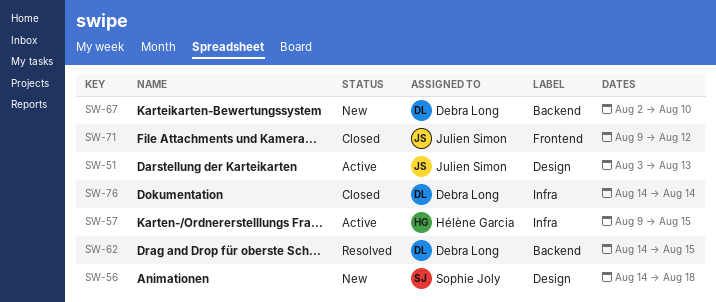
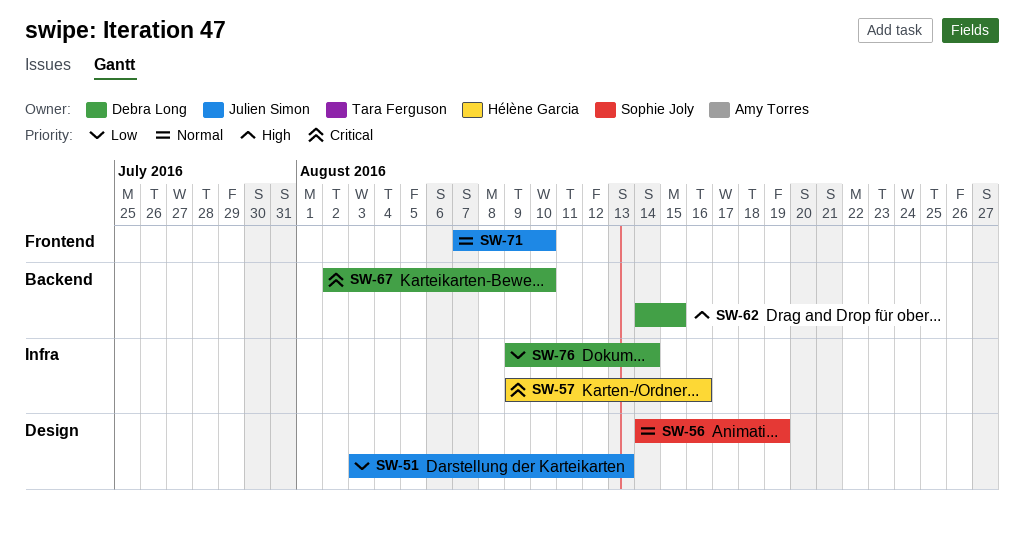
SW-56, due: Aug 18 -> Aug 19
SW-57, due: Aug 15 -> Aug 16
SW-71, start: Aug 9 -> Aug 7
SW-71, due: Aug 12 -> Aug 10
SW-76, start: Aug 14 -> Aug 9

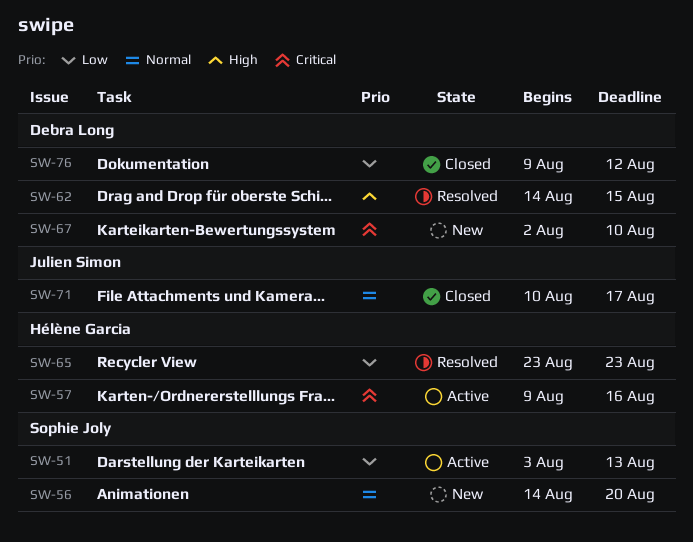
SW-51, owner: Julien Simon -> Sophie Joly
SW-56, due: Aug 19 -> Aug 20
SW-65: none -> present
SW-71, start: Aug 7 -> Aug 10
SW-71, due: Aug 10 -> Aug 17
SW-76, due: Aug 14 -> Aug 12

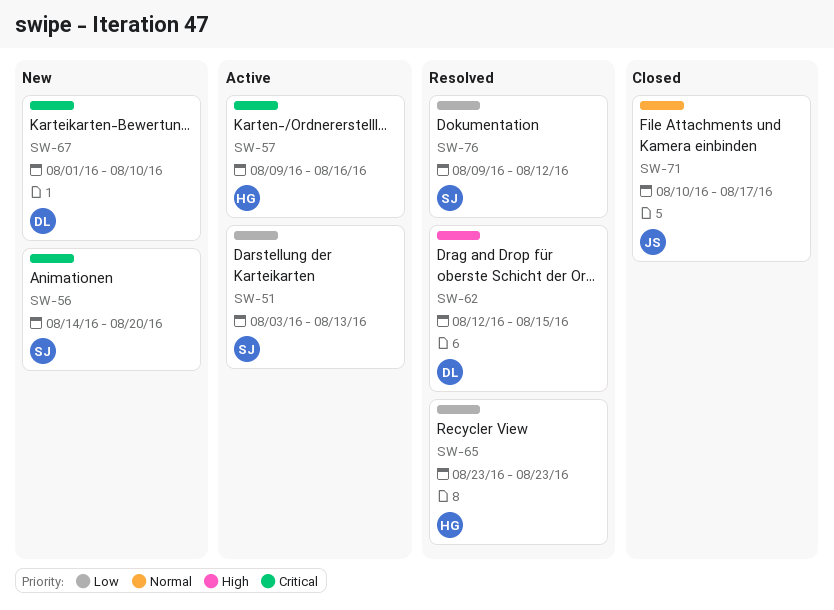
SW-56, priority: Normal -> Critical
SW-62, start: Aug 14 -> Aug 12
SW-67, start: Aug 2 -> Aug 1
SW-76, status: Closed -> Resolved
SW-76, owner: Debra Long -> Sophie Joly

